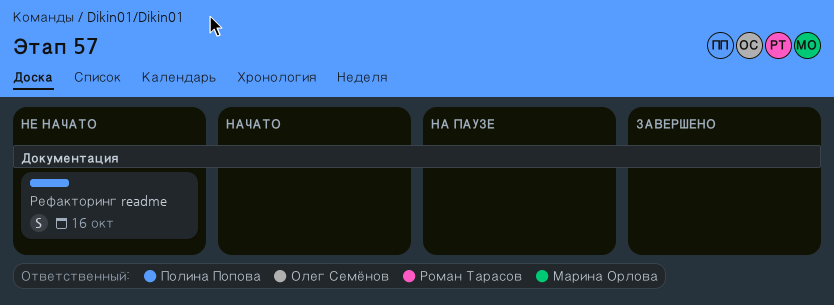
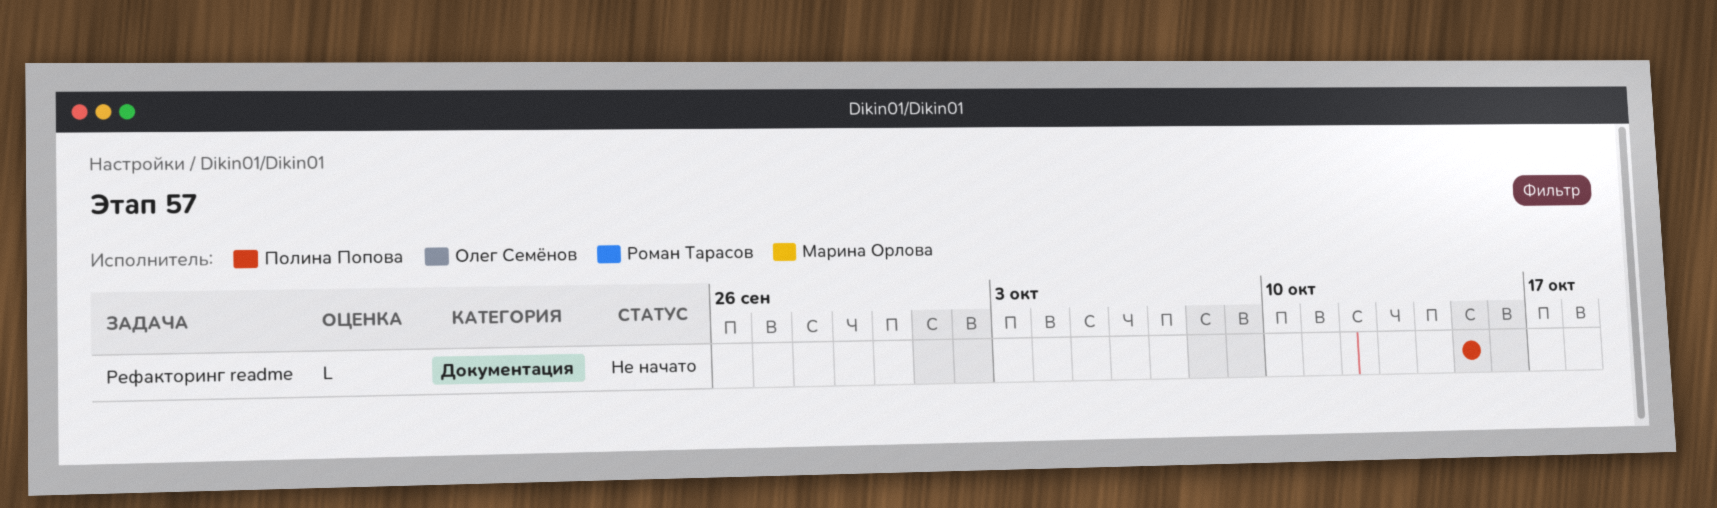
Рефакторинг readme, estimate: S -> L
Рефакторинг readme, due: Oct 16 -> Oct 15

